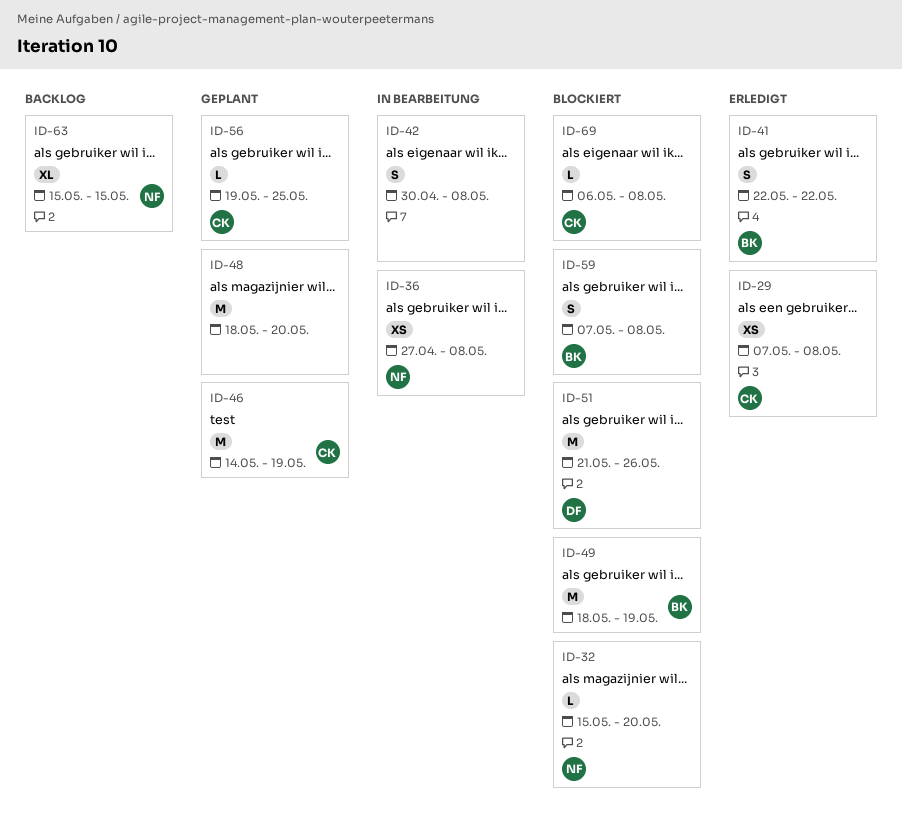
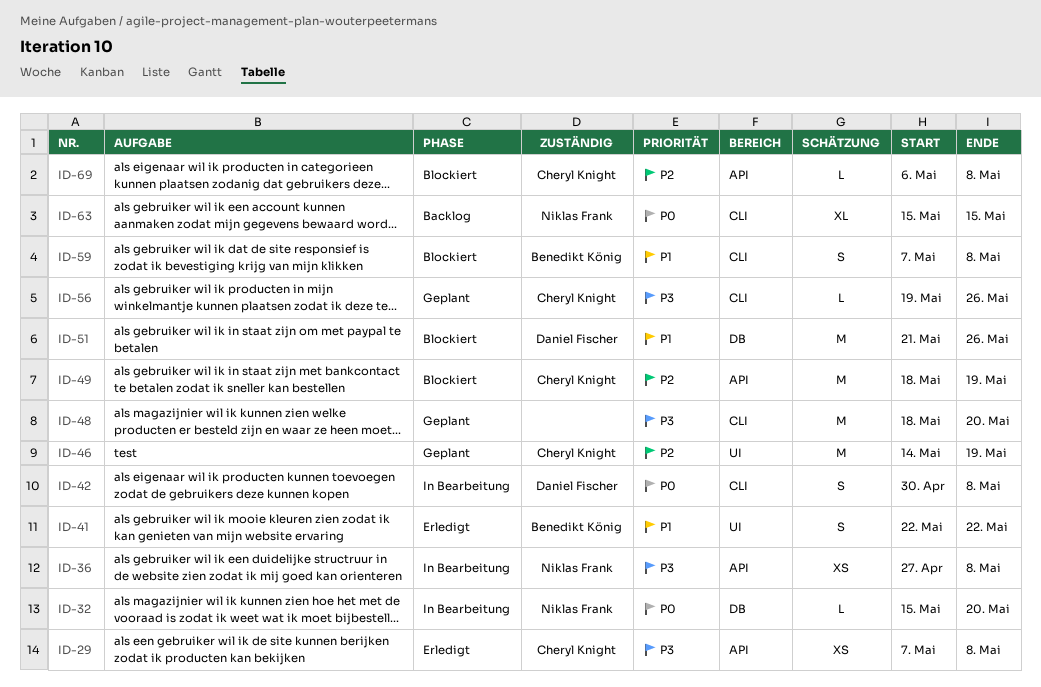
ID-32, status: Blockiert -> In Bearbeitung
ID-42, owner: none -> Daniel Fischer
ID-49, owner: Benedikt König -> Cheryl Knight
ID-56, due: May 25 -> May 26

